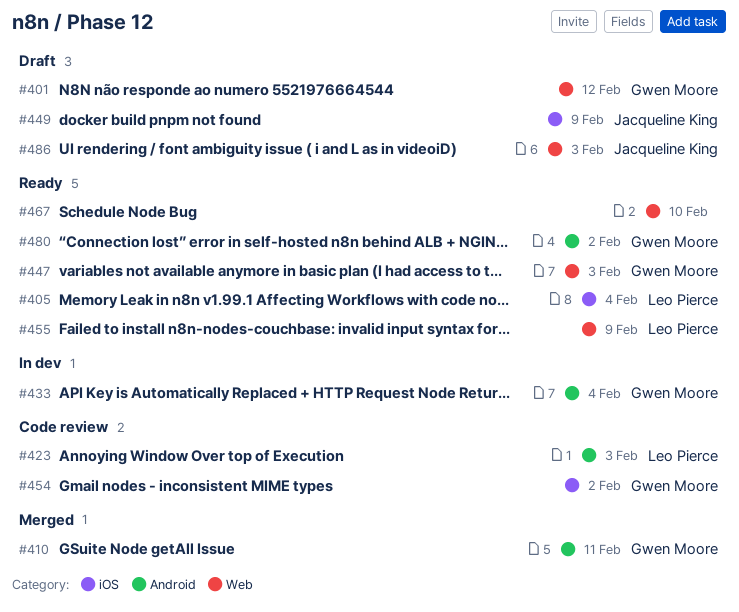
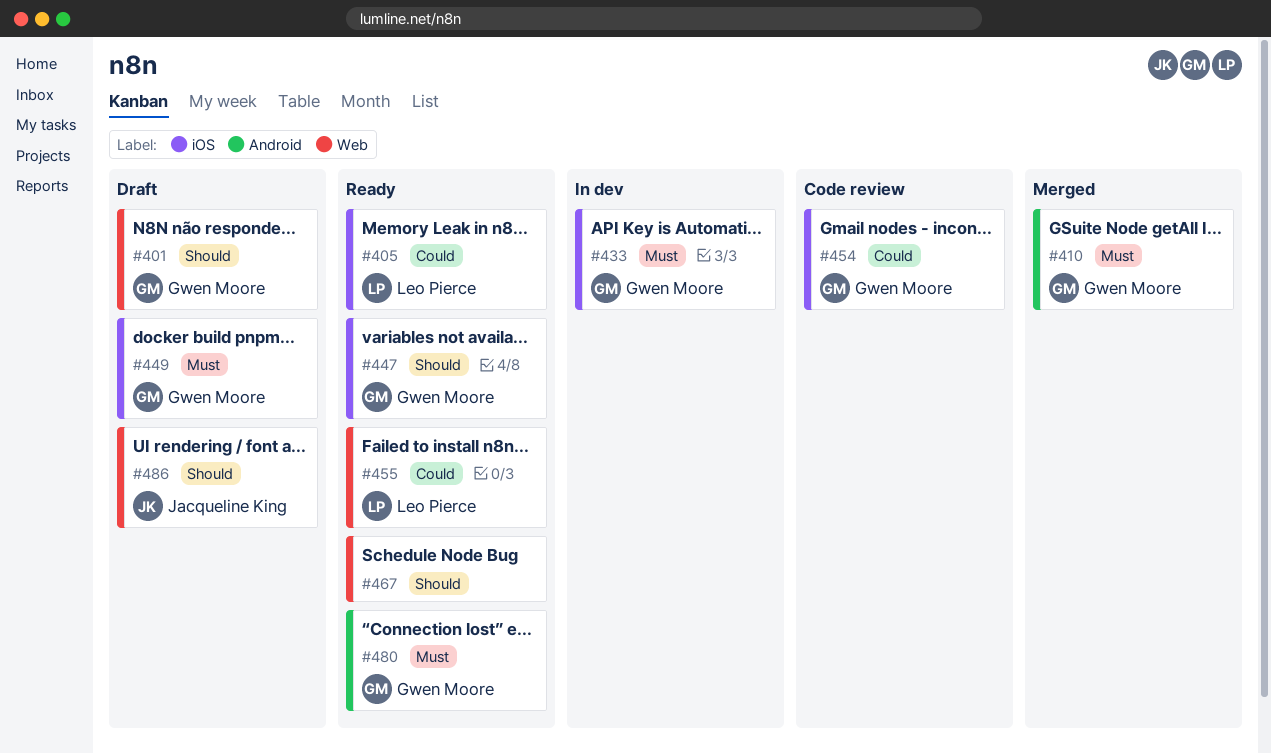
#423: present -> none
#433, label: Android -> iOS
#447, label: Web -> iOS
#449, owner: Jacqueline King -> Gwen Moore

